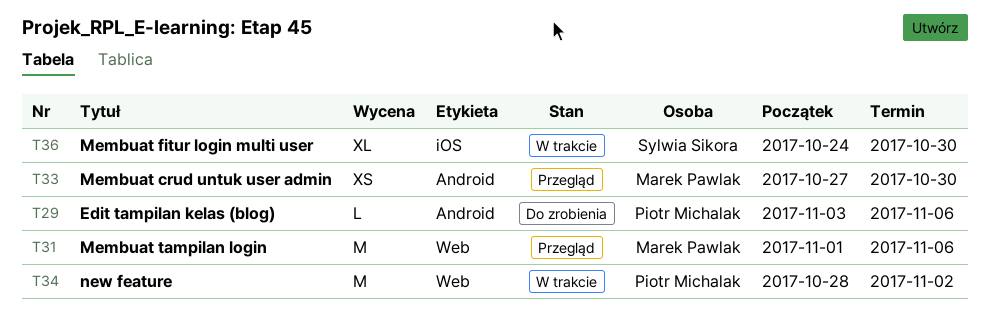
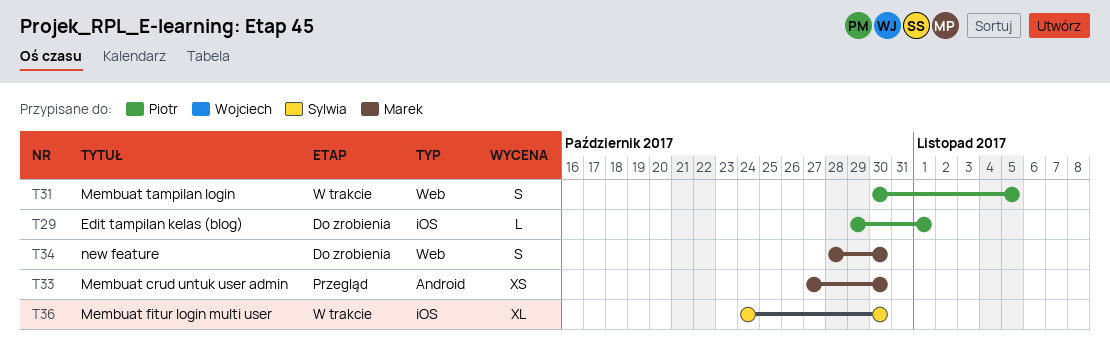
T29, label: Android -> iOS
T29, start: Nov 3 -> Oct 29
T29, due: Nov 6 -> Nov 1
T31, status: Przegląd -> W trakcie
T31, owner: Marek Pawlak -> Piotr Michalak
T31, estimate: M -> S
T31, start: Nov 1 -> Oct 30
T31, due: Nov 6 -> Nov 5
T34, status: W trakcie -> Do zrobienia
T34, owner: Piotr Michalak -> Marek Pawlak
T34, estimate: M -> S
T34, due: Nov 2 -> Oct 30

